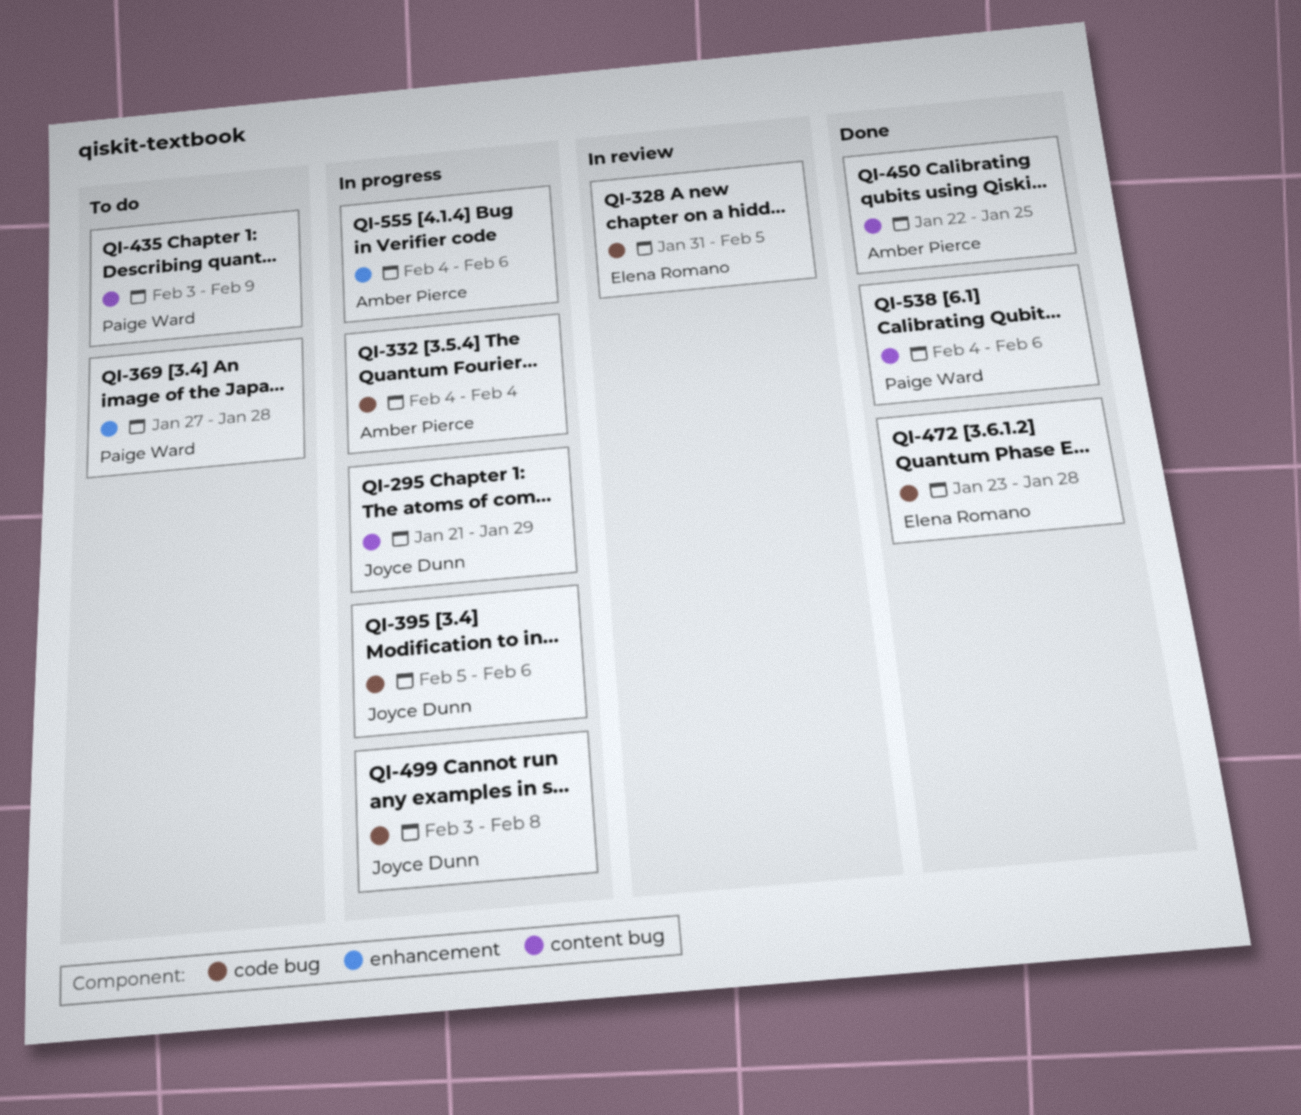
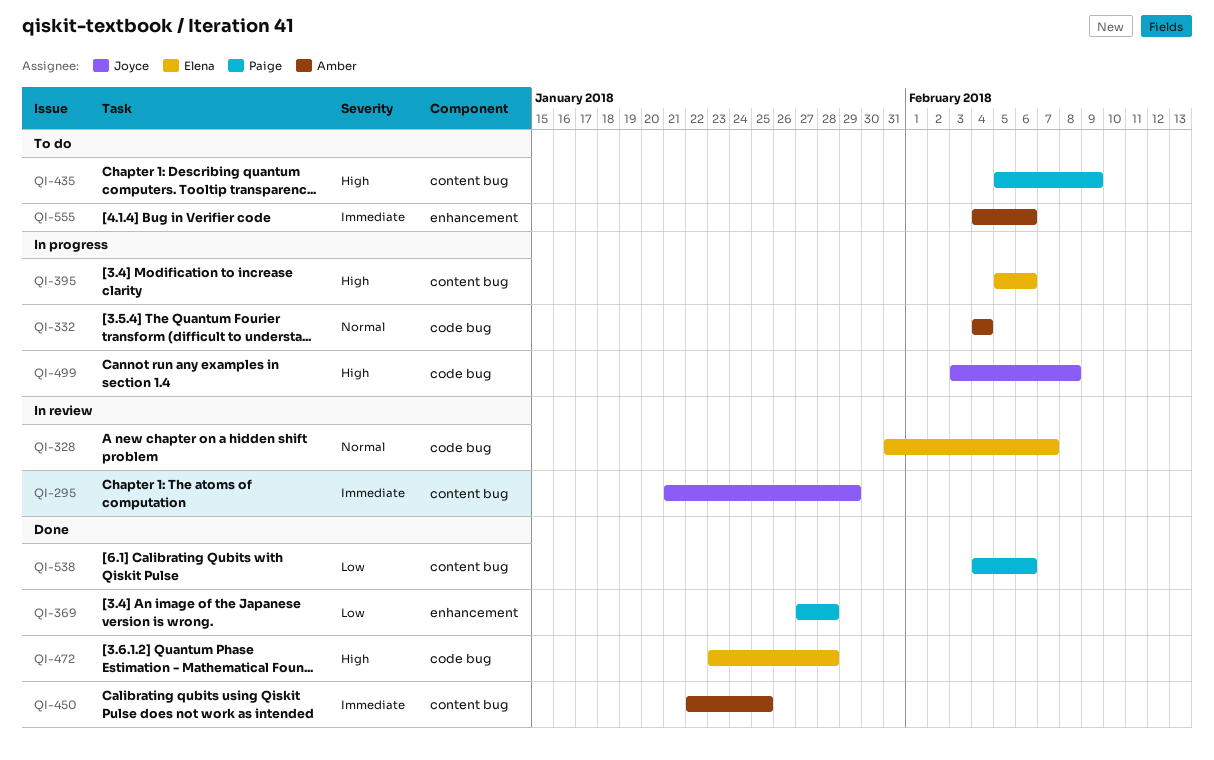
QI-295, status: In progress -> In review
QI-328, due: Feb 5 -> Feb 7
QI-369, status: To do -> Done
QI-395, owner: Joyce Dunn -> Elena Romano
QI-395, label: code bug -> content bug
QI-435, start: Feb 3 -> Feb 5
QI-555, status: In progress -> To do

